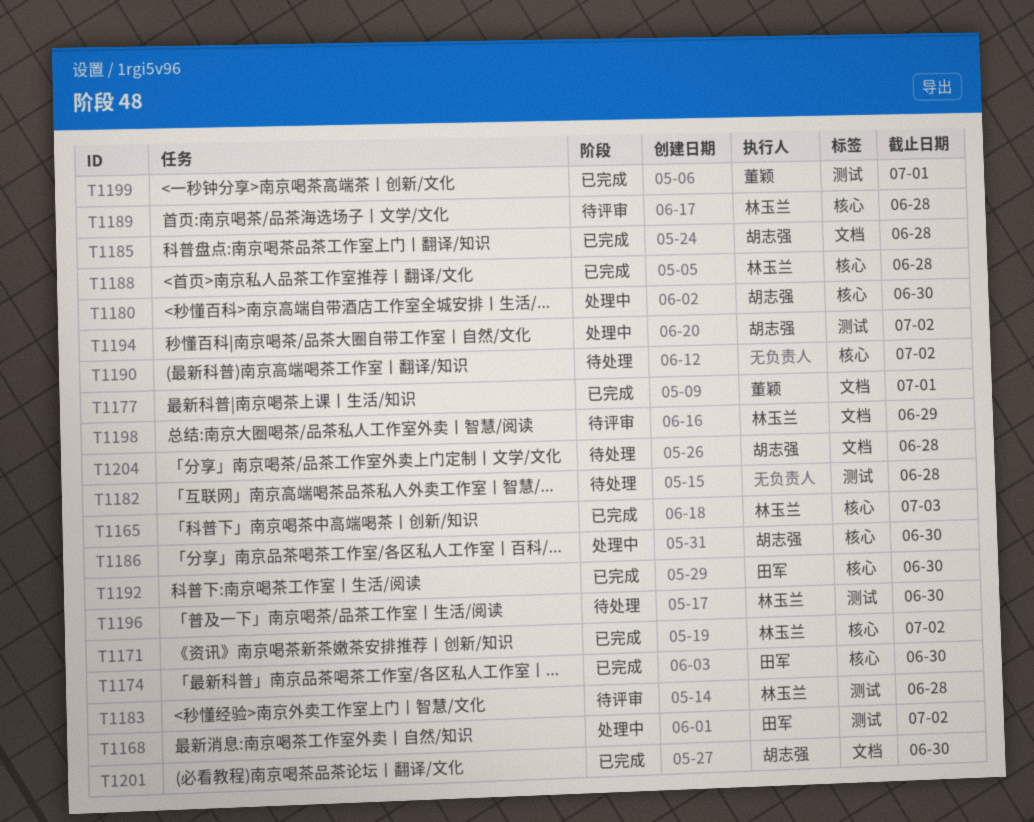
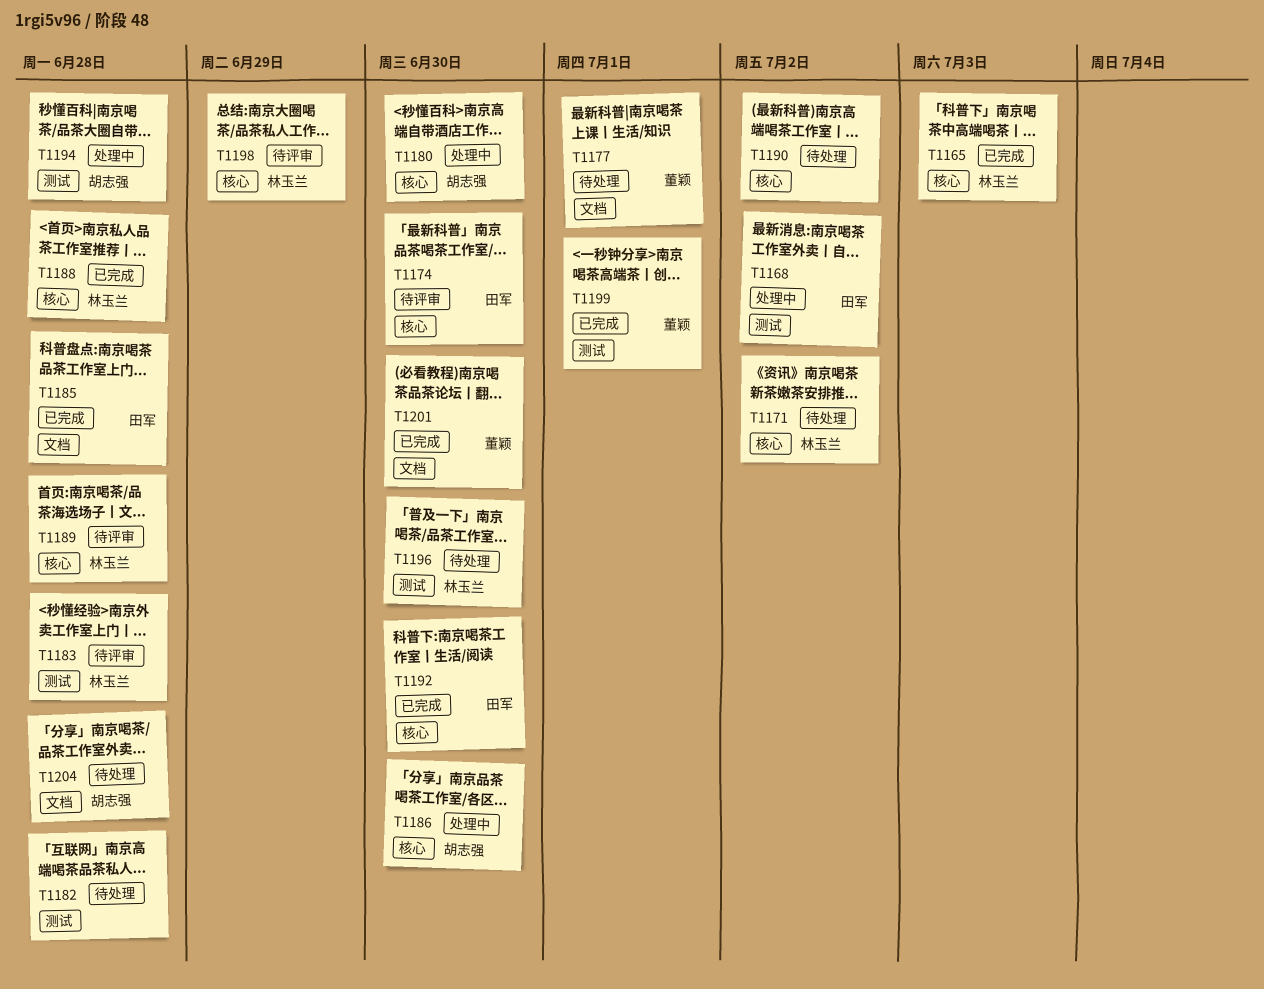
T1171, status: 已完成 -> 待处理
T1174, status: 已完成 -> 待评审
T1177, status: 已完成 -> 待处理
T1185, owner: 胡志强 -> 田军
T1194, due: Jul 2 -> Jun 28
T1198, label: 文档 -> 核心
T1201, owner: 胡志强 -> 董颖

